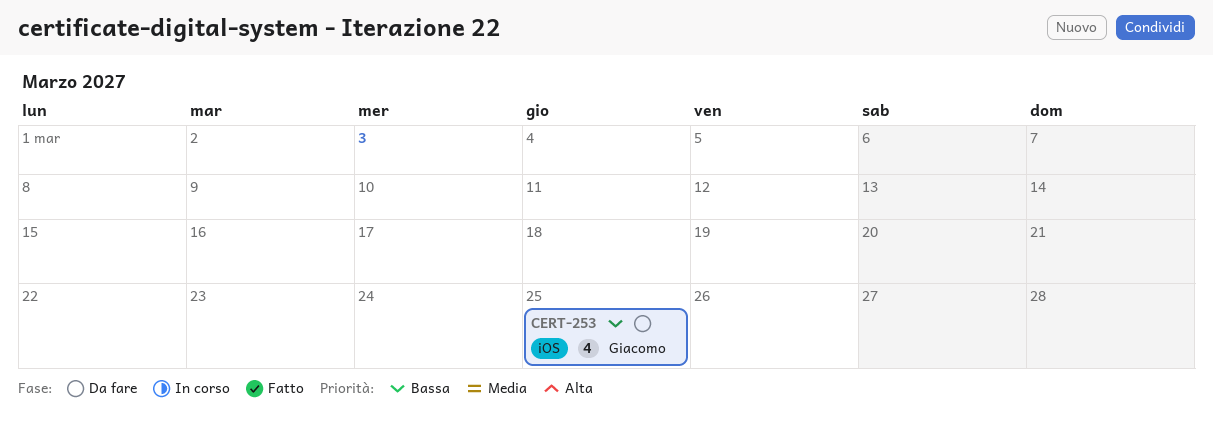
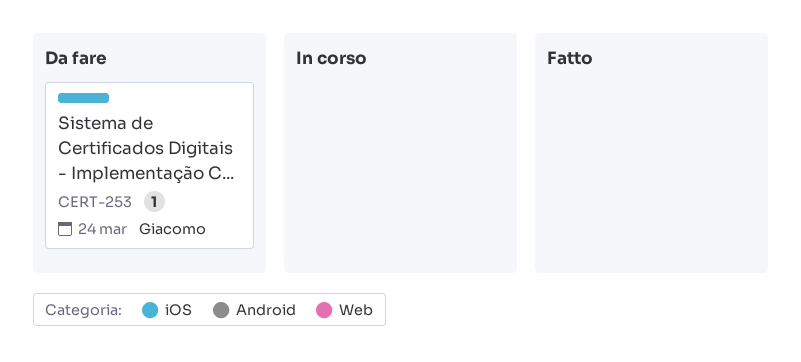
CERT-253, estimate: 4 -> 1
CERT-253, due: Mar 25 -> Mar 24

